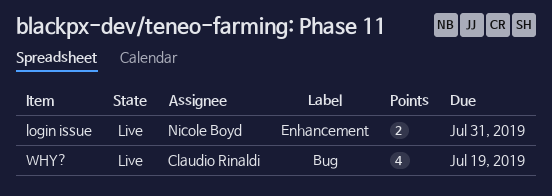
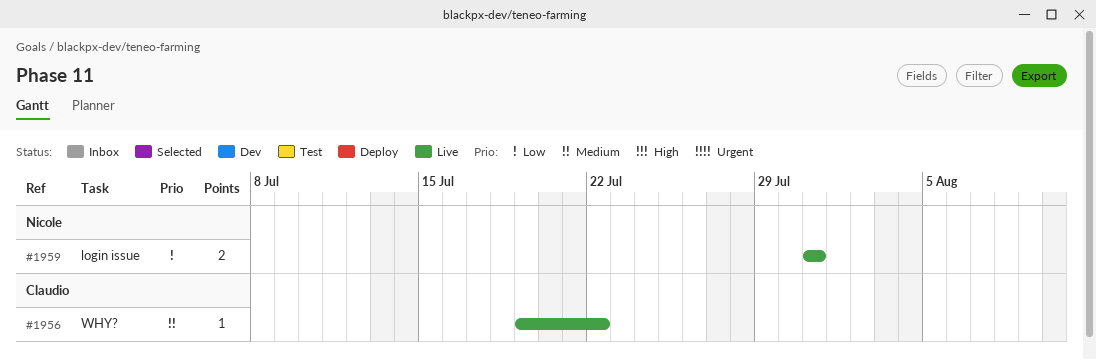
WHY?, estimate: 4 -> 1
WHY?, due: Jul 19 -> Jul 22

